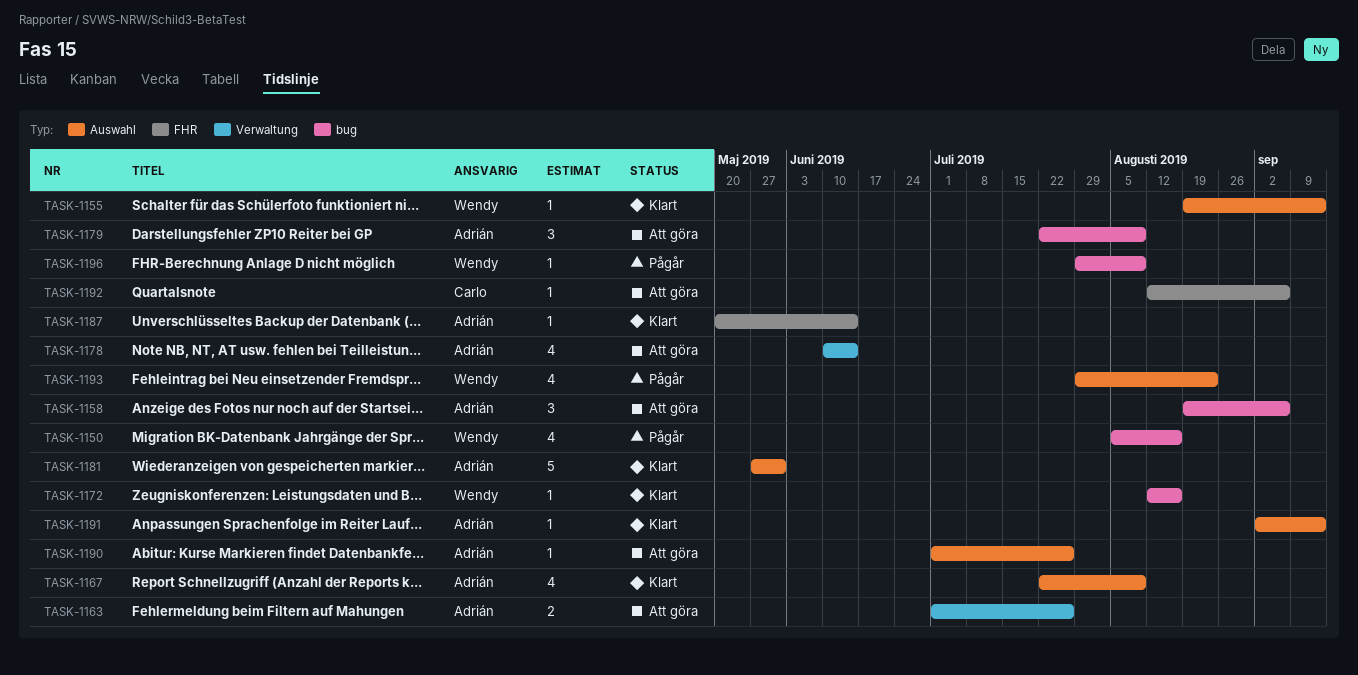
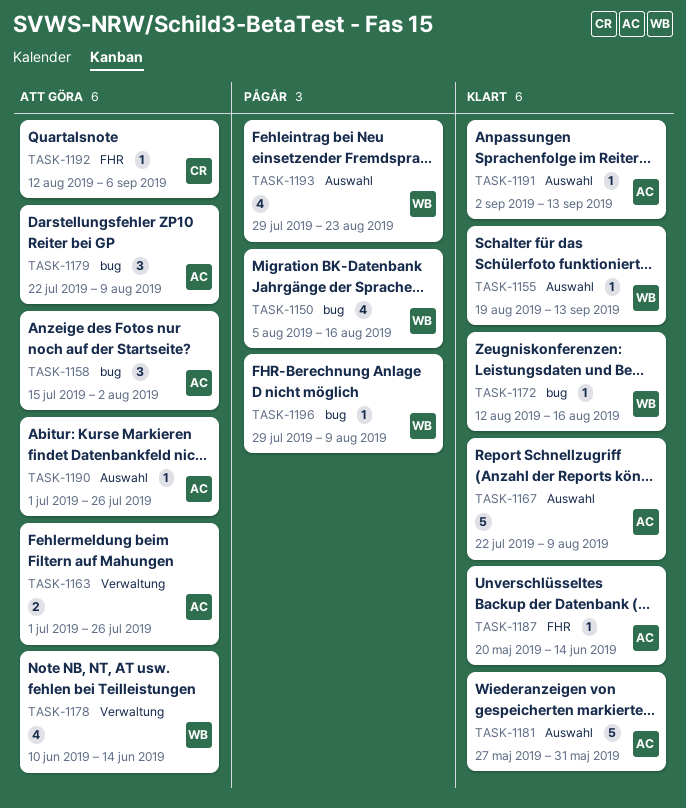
TASK-1158, start: Aug 19 -> Jul 15
TASK-1158, due: Sep 6 -> Aug 2
TASK-1167, estimate: 4 -> 5
TASK-1178, owner: Adrián -> Wendy

